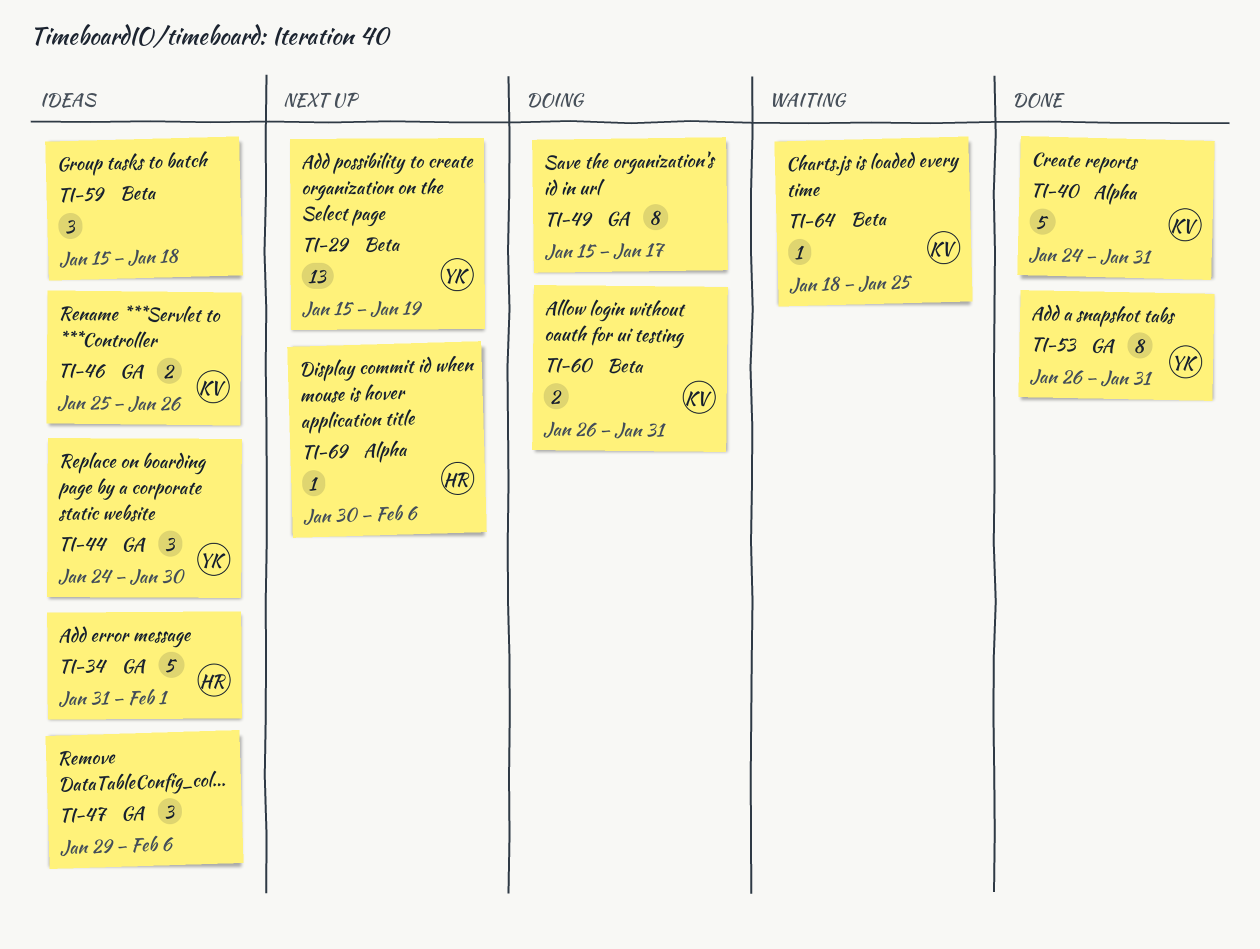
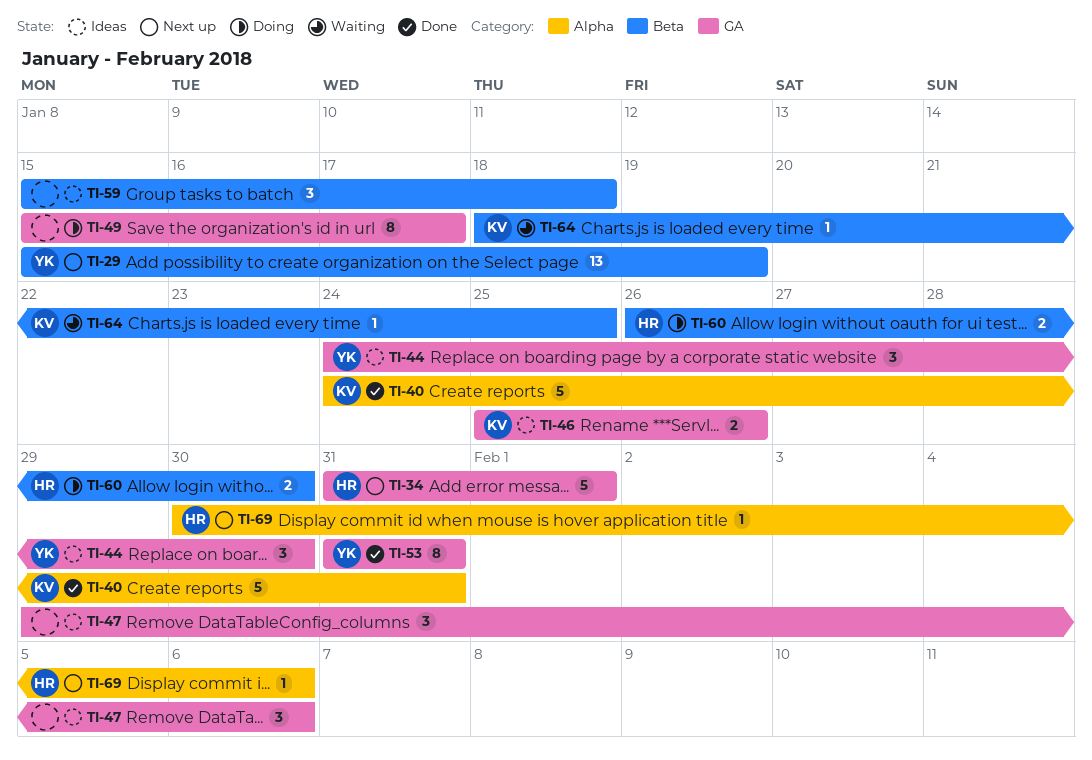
TI-34, status: Ideas -> Next up
TI-53, start: Jan 26 -> Jan 31
TI-60, owner: KV -> HR
TI-60, due: Jan 31 -> Jan 30

